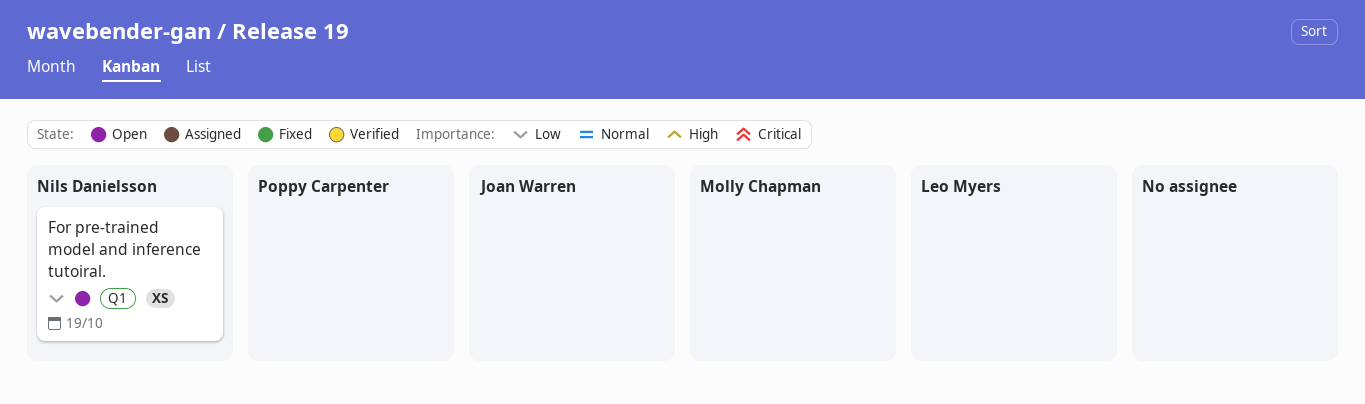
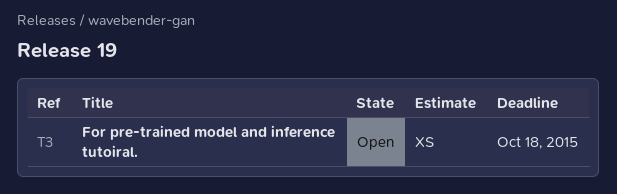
For pre-trained model and inference tutoiral., due: Oct 19 -> Oct 18

